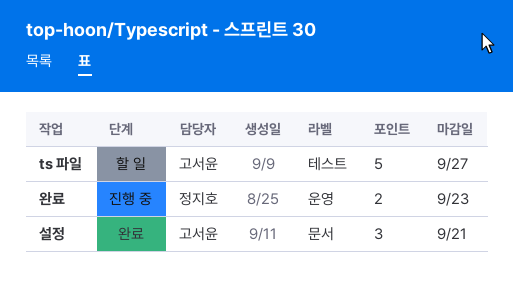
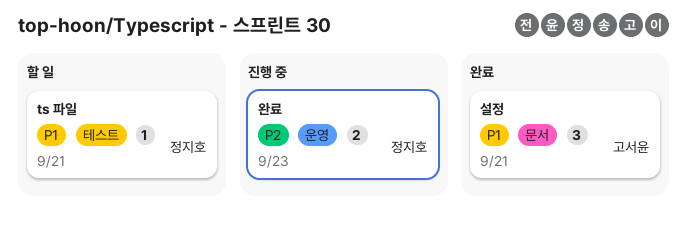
ts 파일, owner: 고서윤 -> 정지호
ts 파일, estimate: 5 -> 1
ts 파일, due: Sep 27 -> Sep 21

